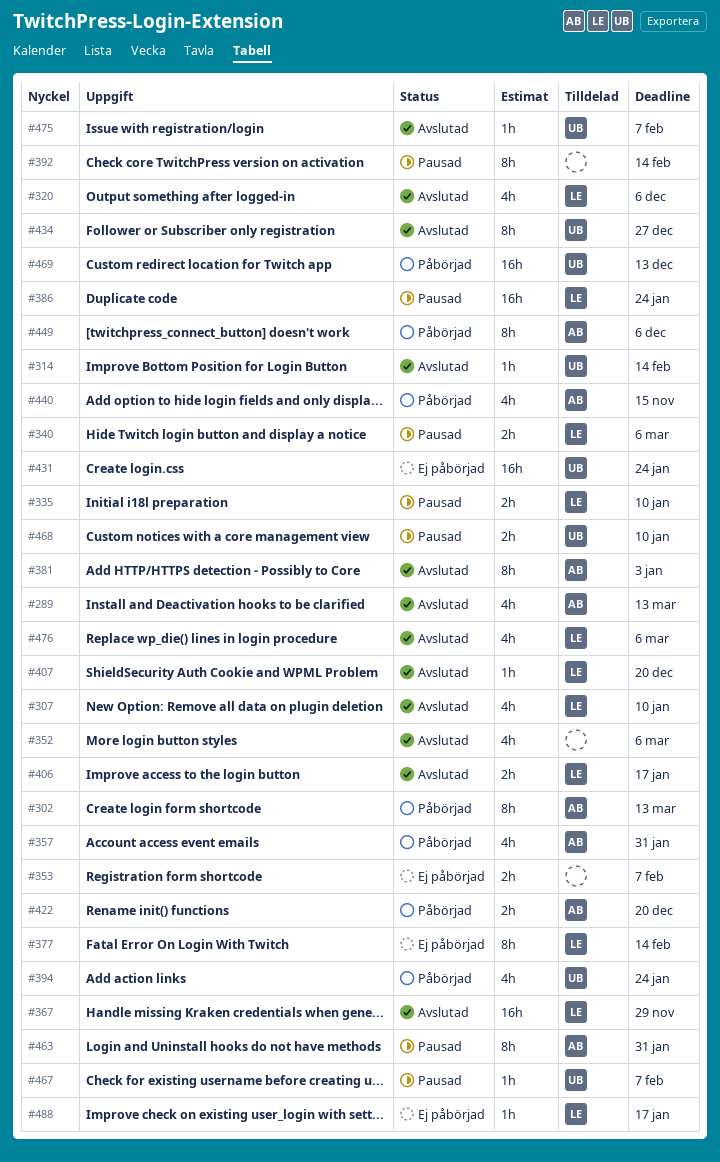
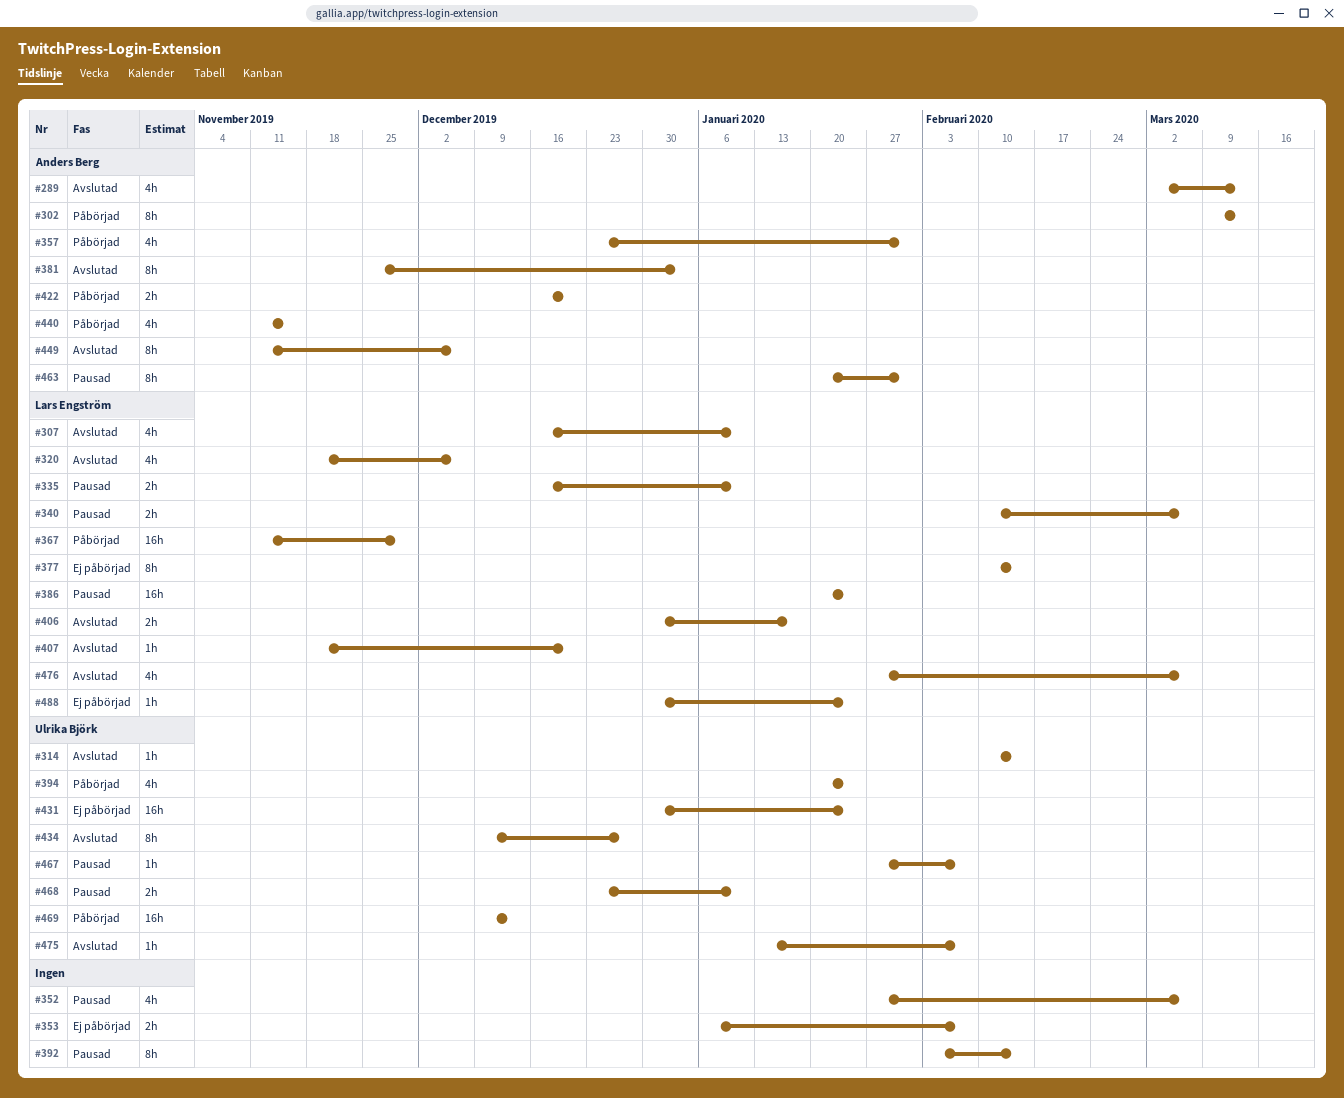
#352, status: Avslutad -> Pausad
#367, status: Avslutad -> Påbörjad
#449, status: Påbörjad -> Avslutad
#488, due: Jan 17 -> Jan 24

